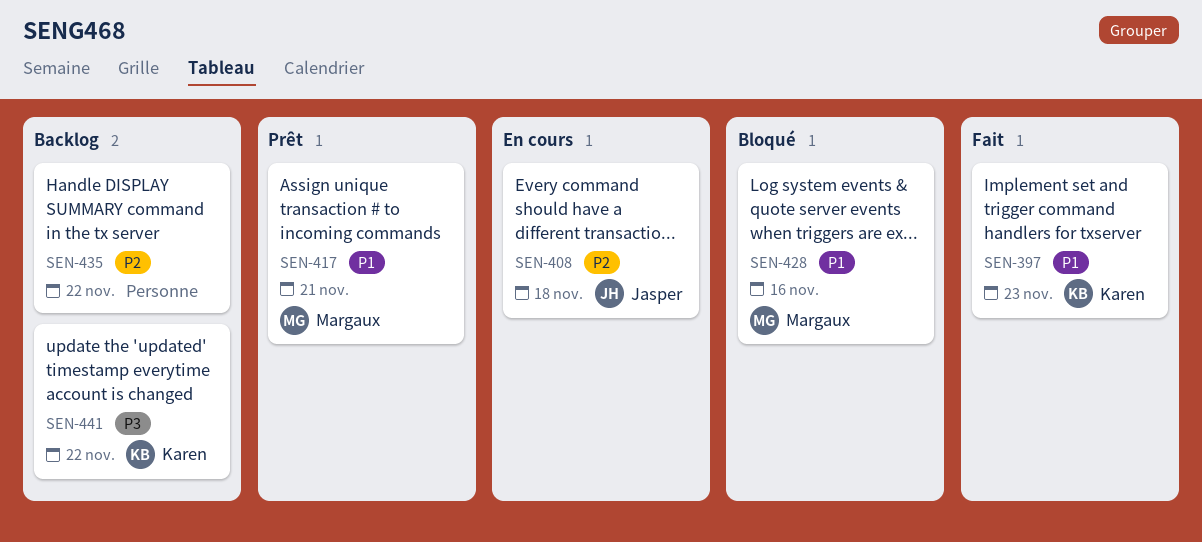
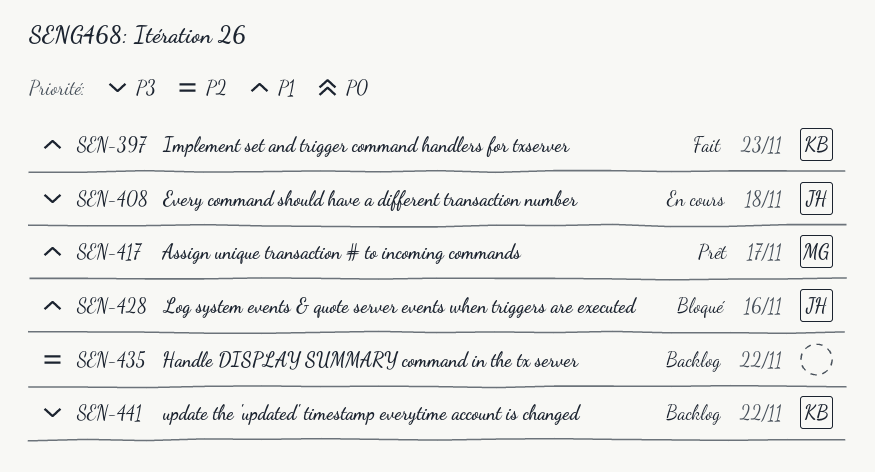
SEN-408, priority: P2 -> P3
SEN-417, due: Nov 21 -> Nov 17
SEN-428, owner: Margaux -> Jasper

